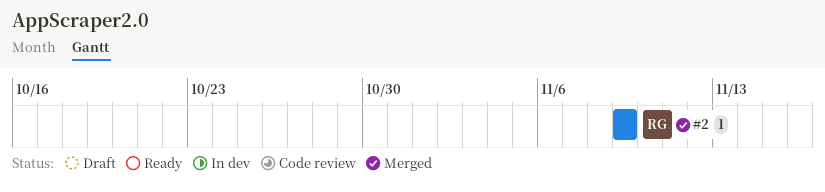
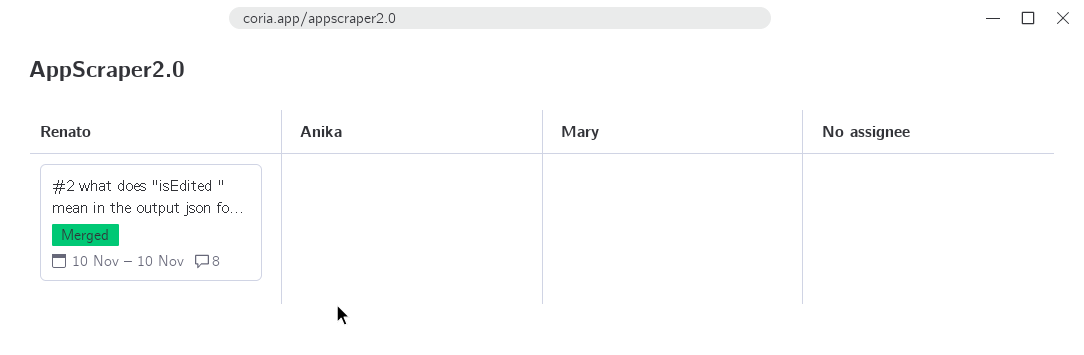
#2, start: Nov 9 -> Nov 10
#2, due: Nov 9 -> Nov 10

